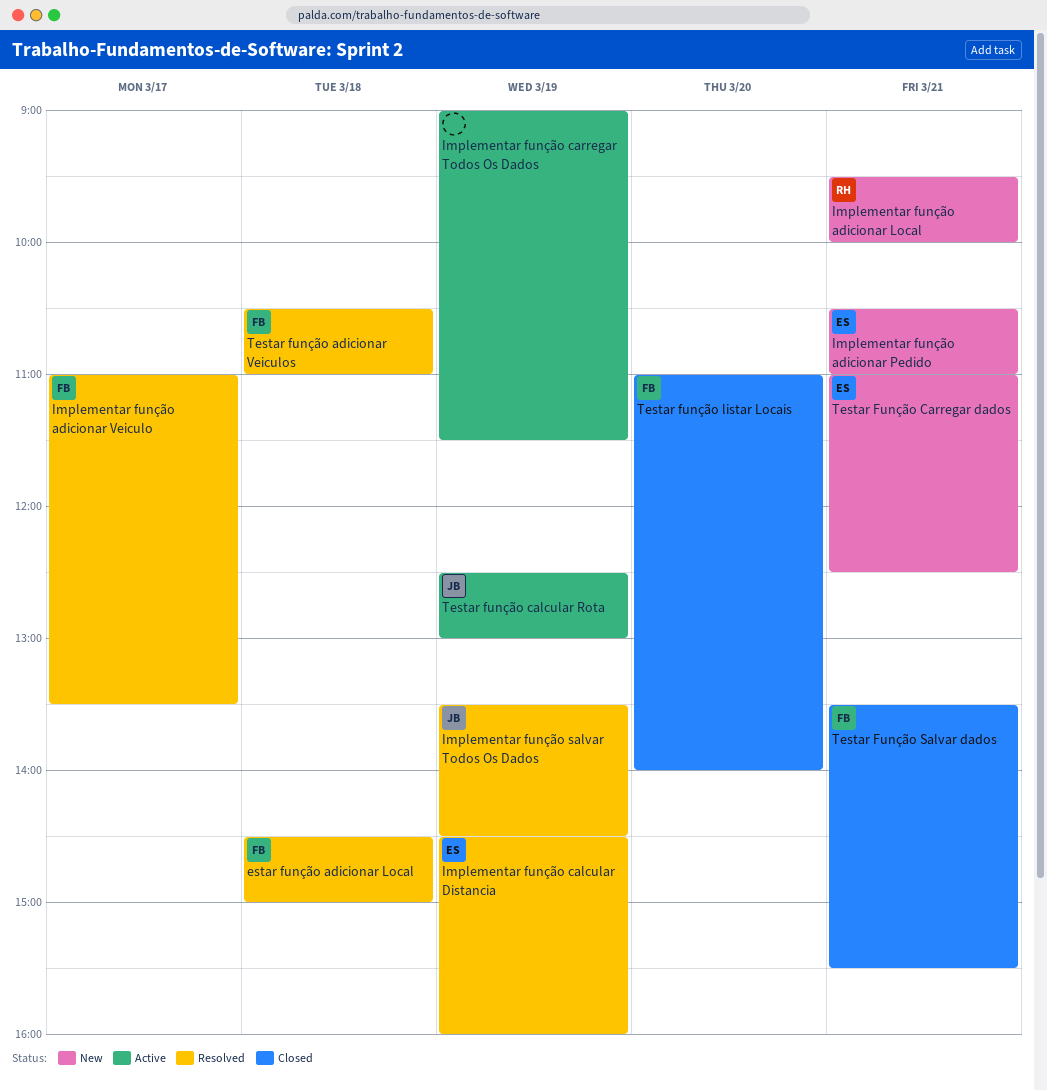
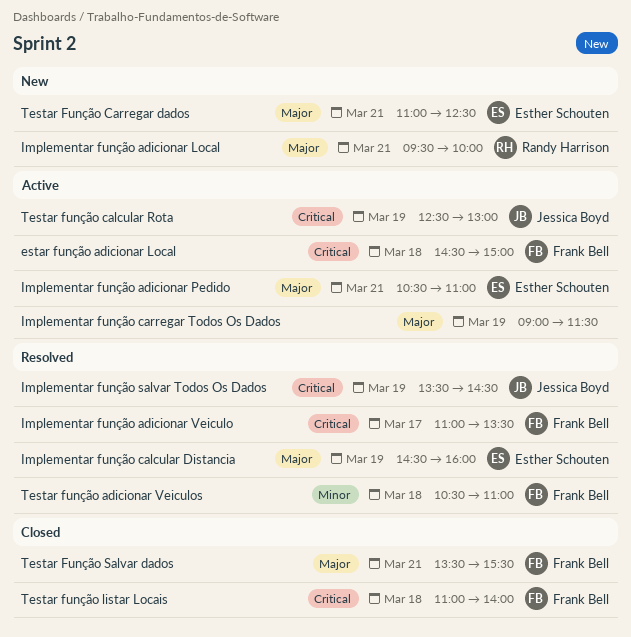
estar função adicionar Local, status: Resolved -> Active
Implementar função adicionar Pedido, status: New -> Active
Testar função listar Locais, day: Mar 20 -> Mar 18

